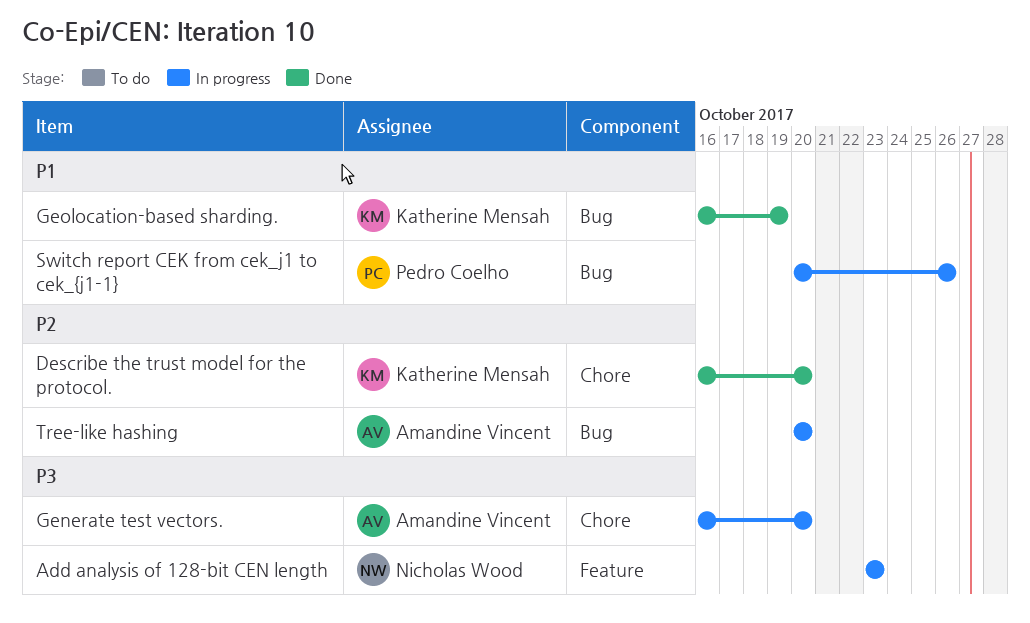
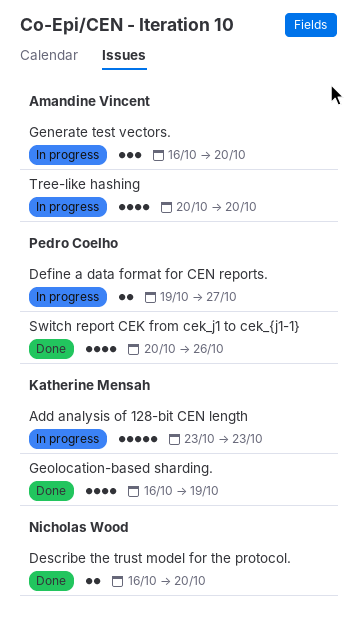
Add analysis of 128-bit CEN length, owner: Nicholas Wood -> Katherine Mensah
Define a data format for CEN reports.: none -> present
Describe the trust model for the protocol., owner: Katherine Mensah -> Nicholas Wood
Switch report CEK from cek_j1 to cek_{j1-1}, status: In progress -> Done

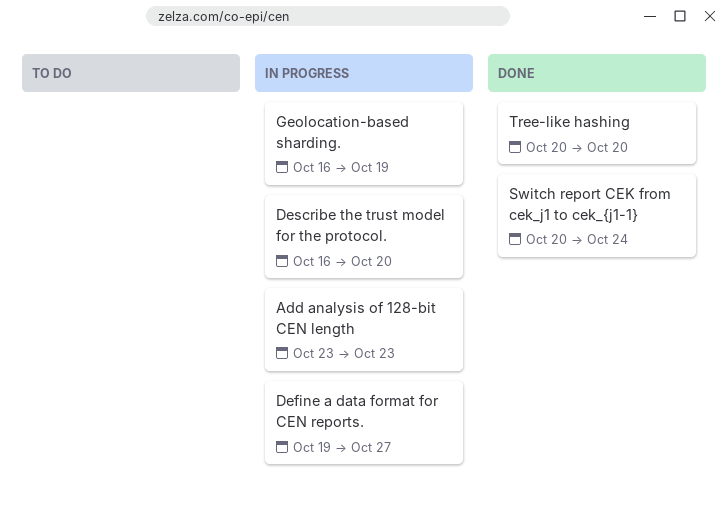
Describe the trust model for the protocol., status: Done -> In progress
Generate test vectors.: present -> none
Geolocation-based sharding., status: Done -> In progress
Switch report CEK from cek_j1 to cek_{j1-1}, due: Oct 26 -> Oct 24
Tree-like hashing, status: In progress -> Done

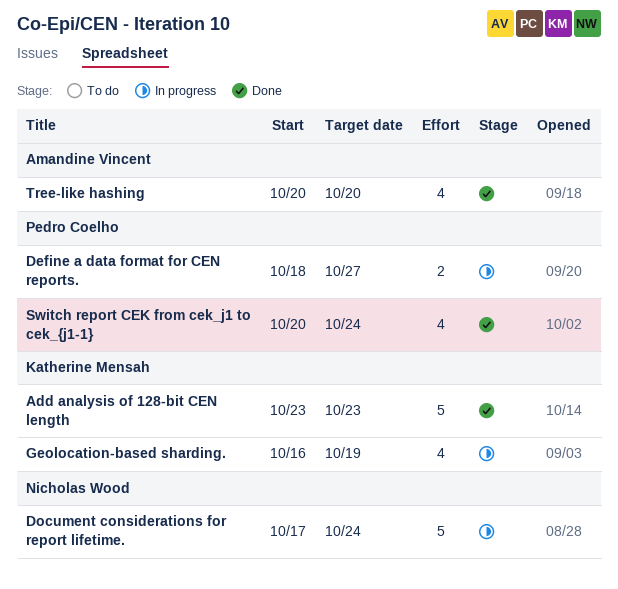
Add analysis of 128-bit CEN length, status: In progress -> Done
Define a data format for CEN reports., start: Oct 19 -> Oct 18
Describe the trust model for the protocol.: present -> none
Document considerations for report lifetime.: none -> present

